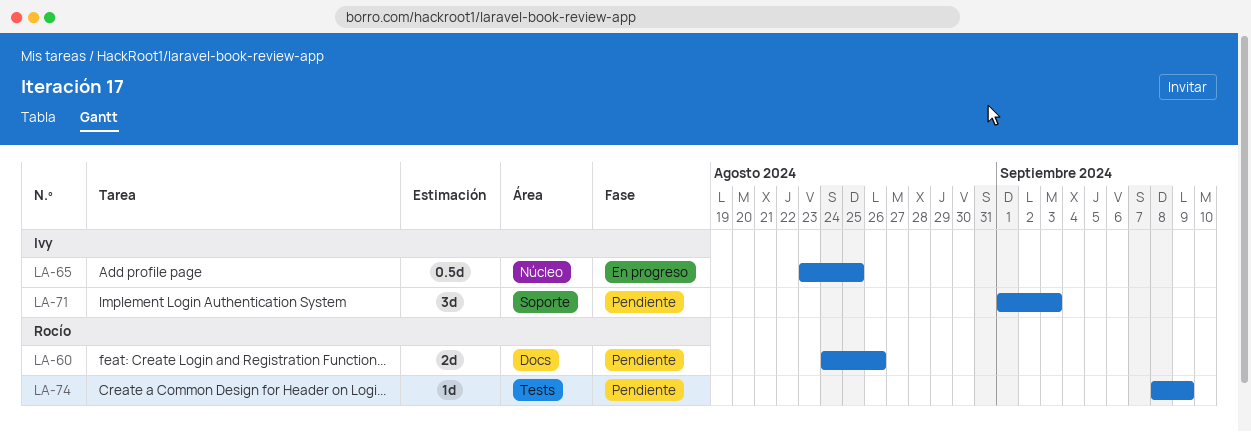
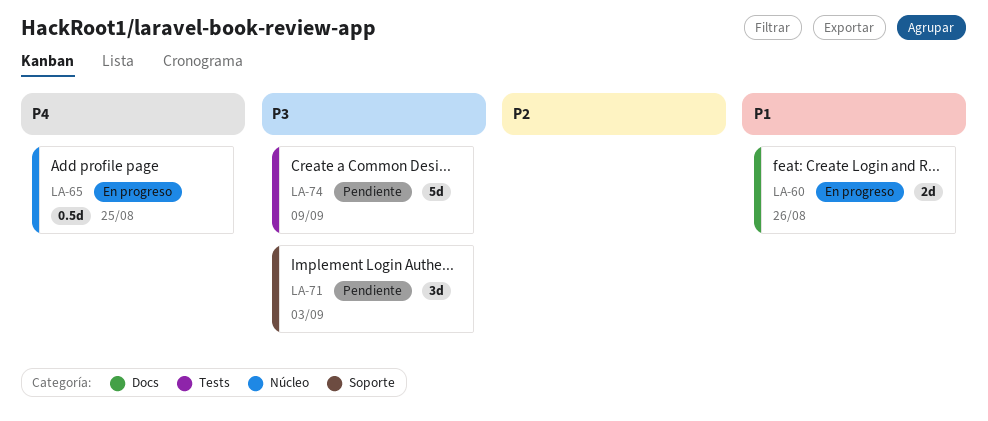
LA-60, status: Pendiente -> En progreso
LA-74, estimate: 1d -> 5d

